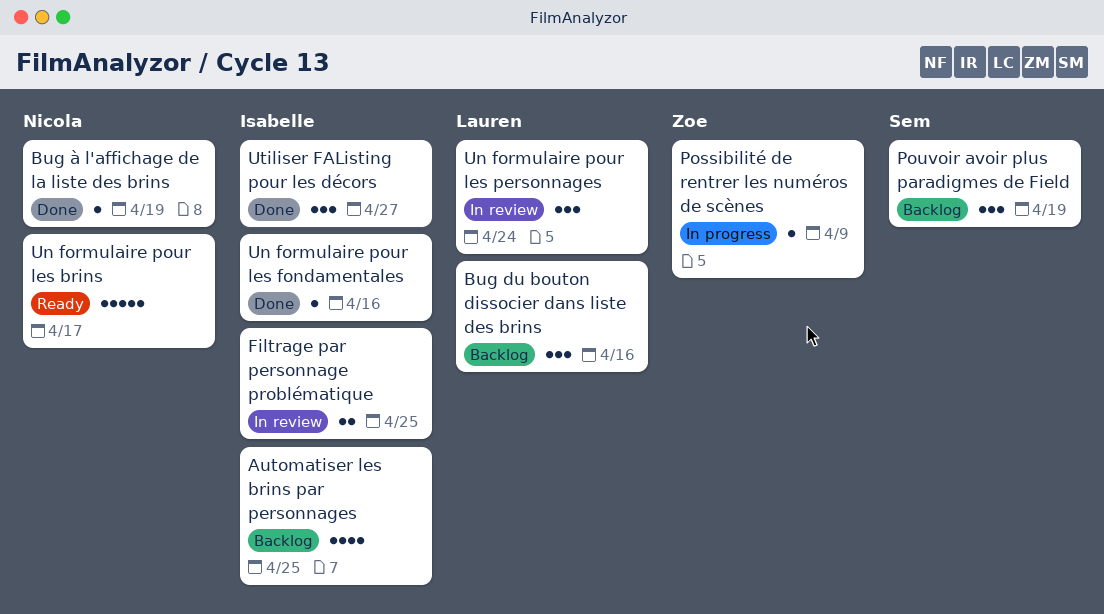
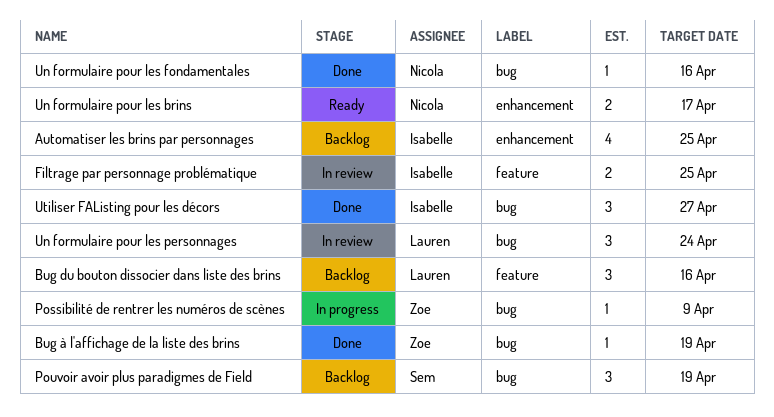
Bug à l'affichage de la liste des brins, owner: Nicola -> Zoe
Un formulaire pour les brins, estimate: 5 -> 2
Un formulaire pour les fondamentales, owner: Isabelle -> Nicola

